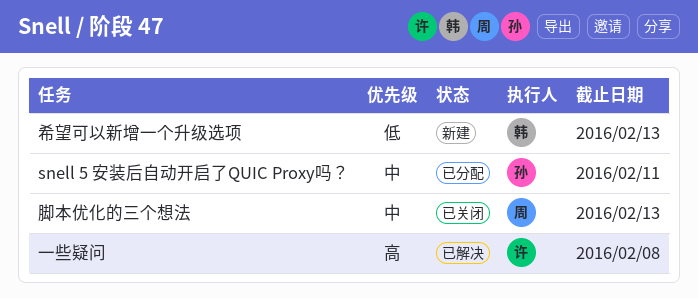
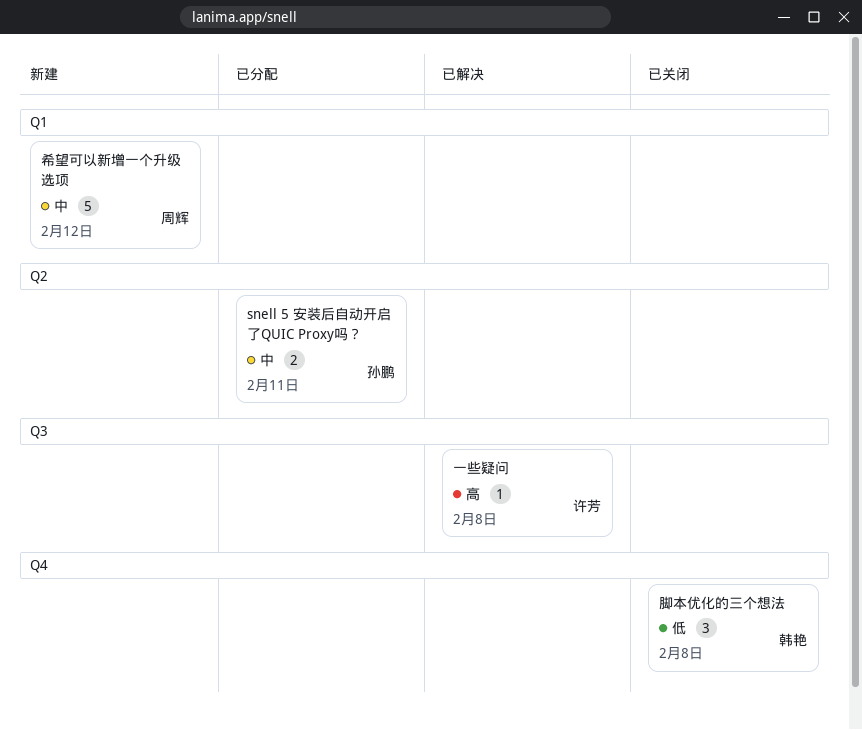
希望可以新增一个升级选项, owner: 韩艳 -> 周辉
希望可以新增一个升级选项, priority: 低 -> 中
希望可以新增一个升级选项, due: Feb 13 -> Feb 12
脚本优化的三个想法, owner: 周辉 -> 韩艳
脚本优化的三个想法, priority: 中 -> 低
脚本优化的三个想法, due: Feb 13 -> Feb 8

